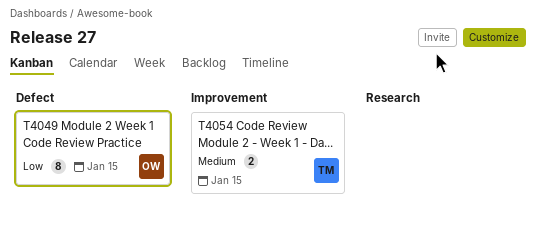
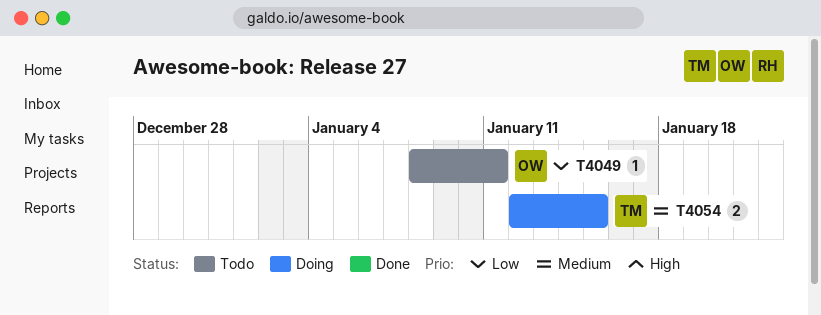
T4049, estimate: 8 -> 1
T4049, due: Jan 15 -> Jan 11

